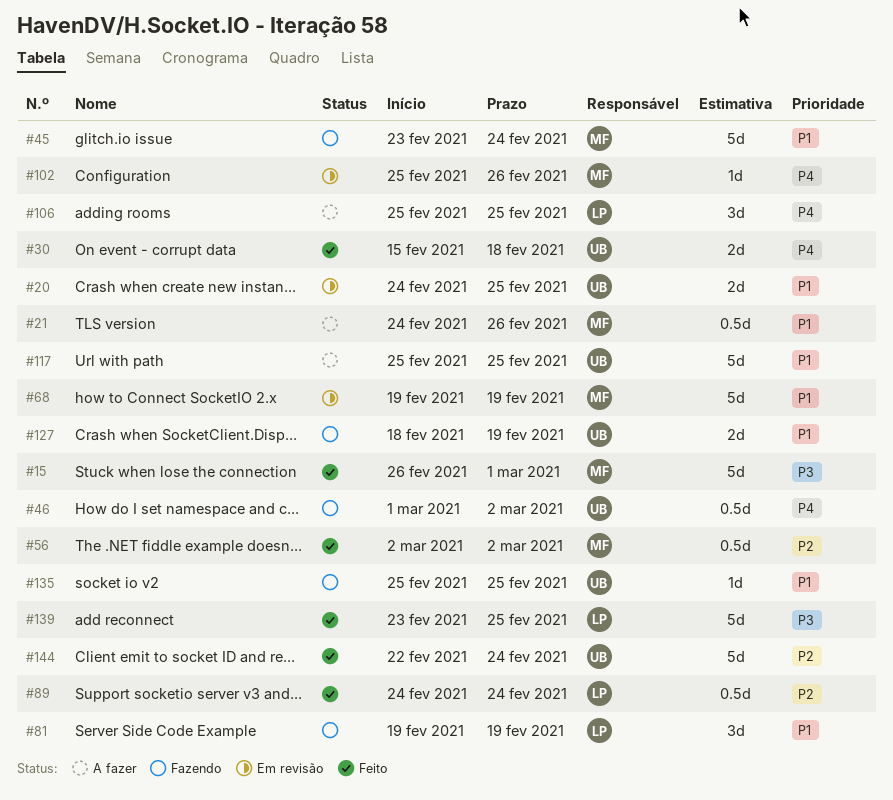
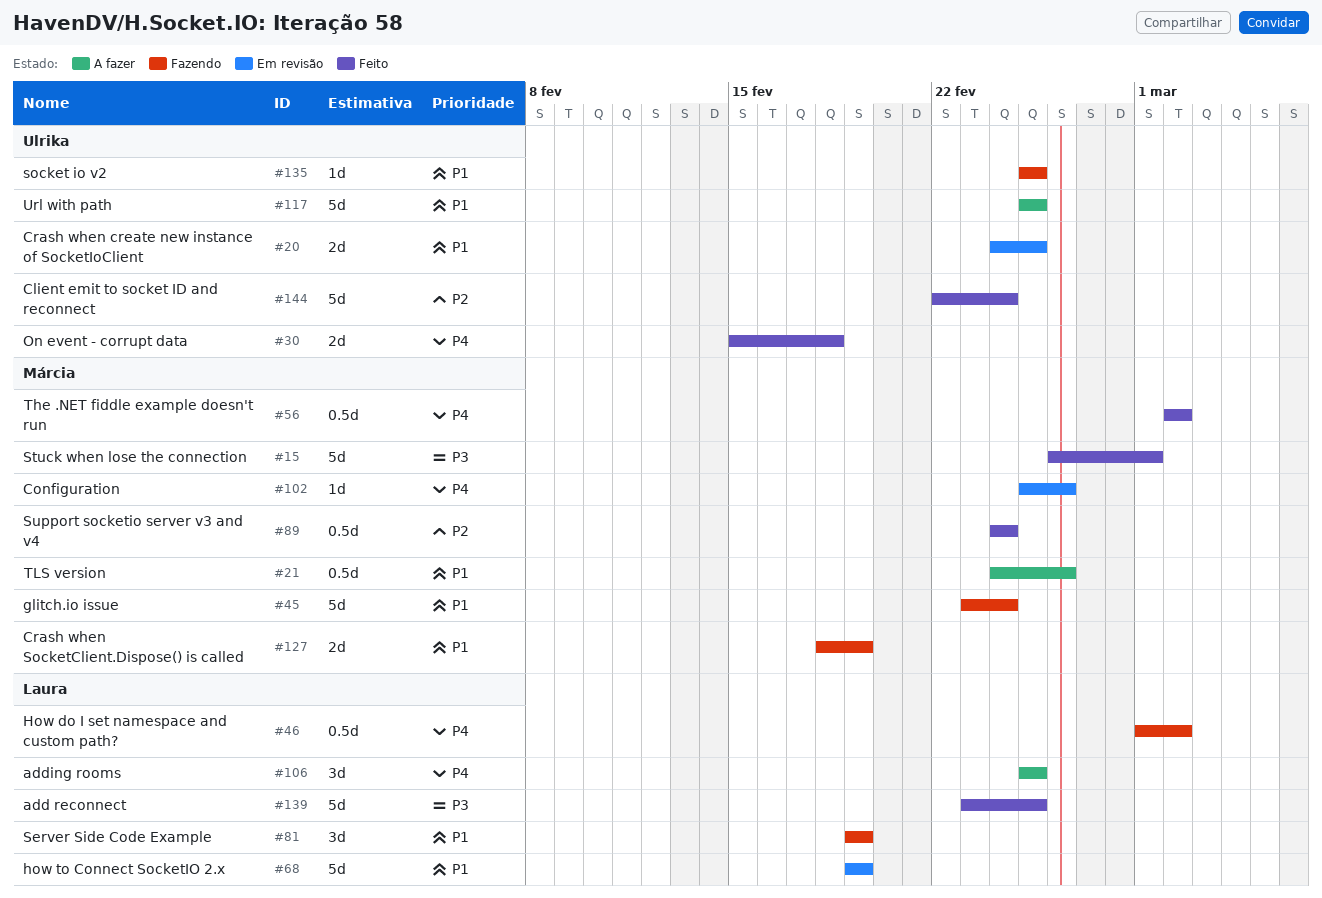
#46, owner: Ulrika -> Laura
#56, priority: P2 -> P4
#68, owner: Márcia -> Laura
#89, owner: Laura -> Márcia
#127, owner: Ulrika -> Márcia

